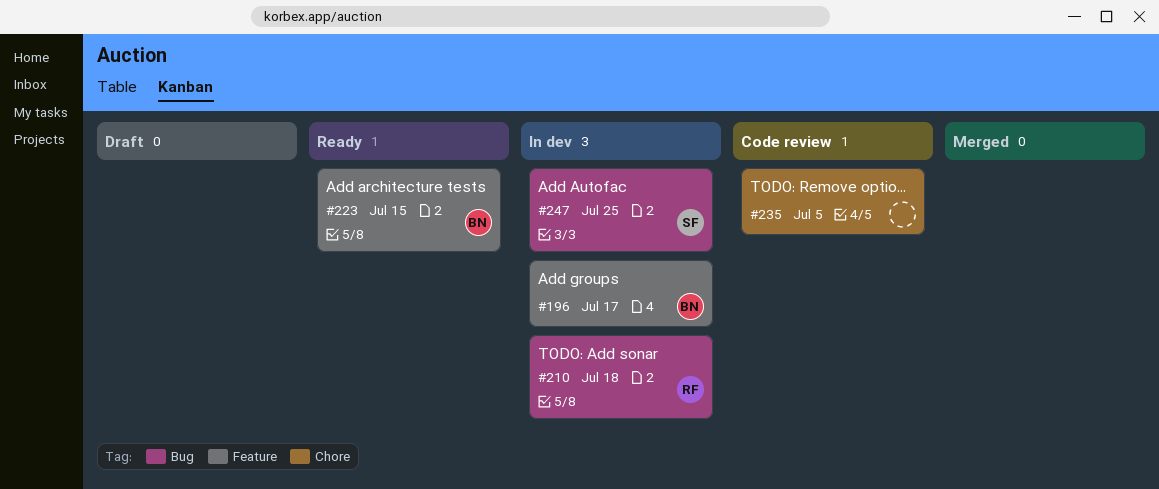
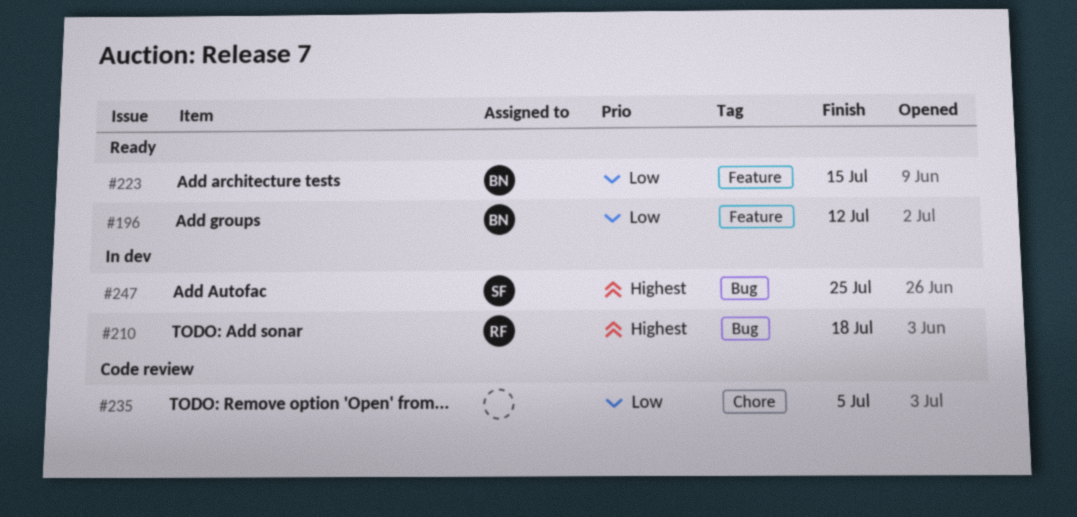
#196, status: In dev -> Ready
#196, due: Jul 17 -> Jul 12

